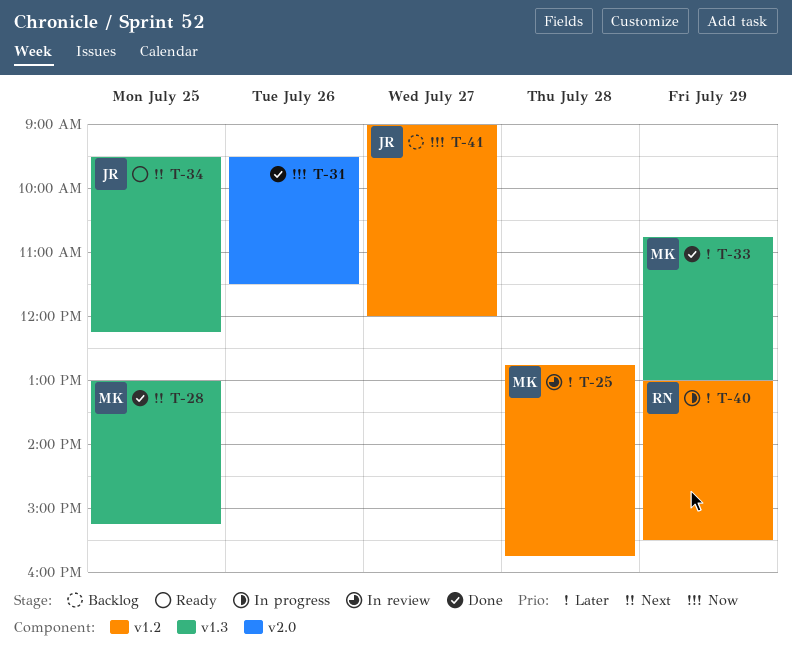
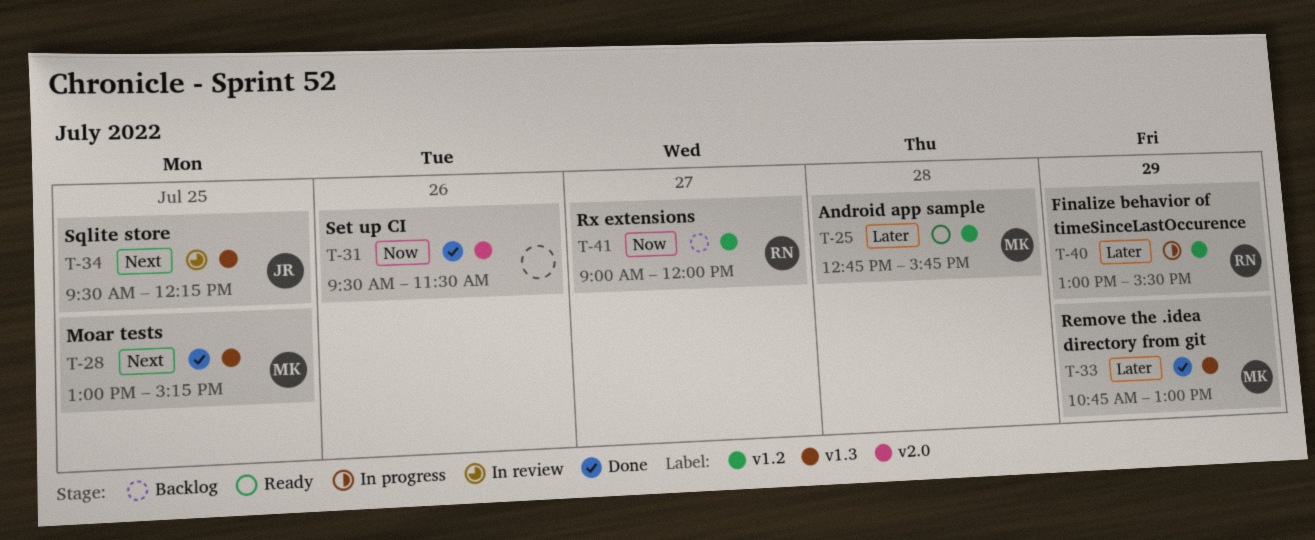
T-25, status: In review -> Ready
T-34, status: Ready -> In review
T-41, owner: JR -> RN

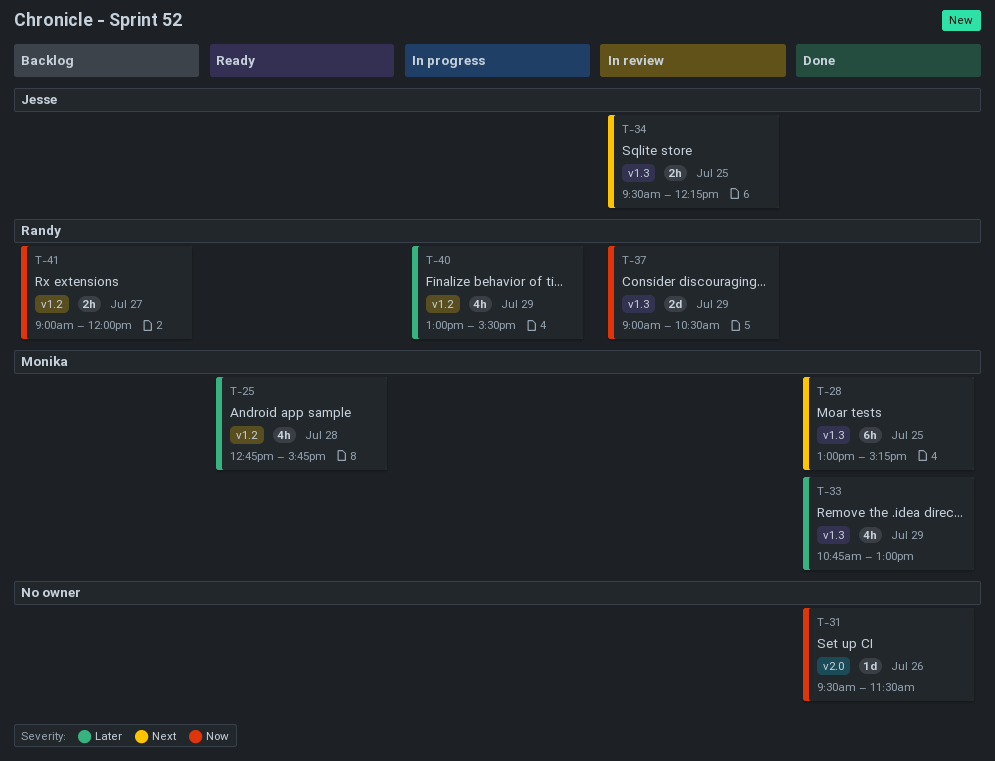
T-37: none -> present

